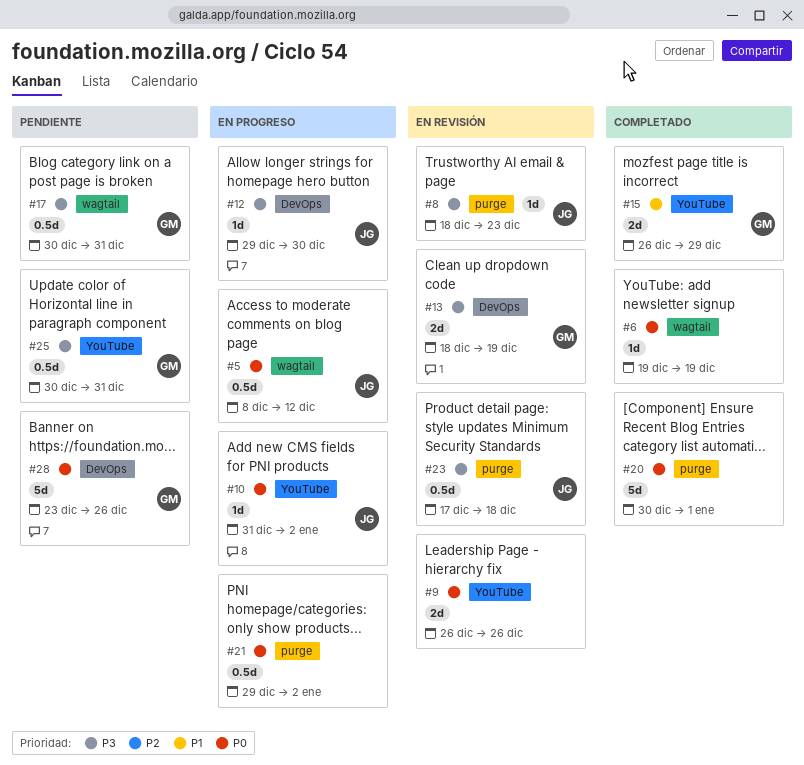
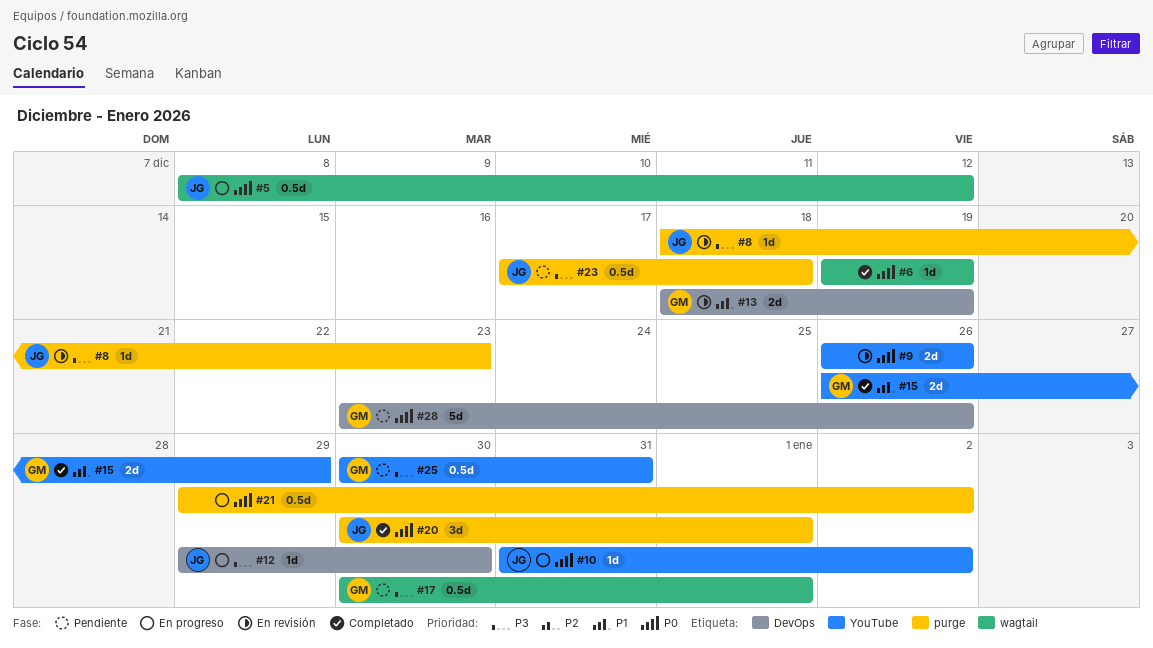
#13, priority: P3 -> P1
#17, due: Dec 31 -> Jan 1
#20, owner: none -> JG
#20, estimate: 5d -> 3d
#23, status: En revisión -> Pendiente

